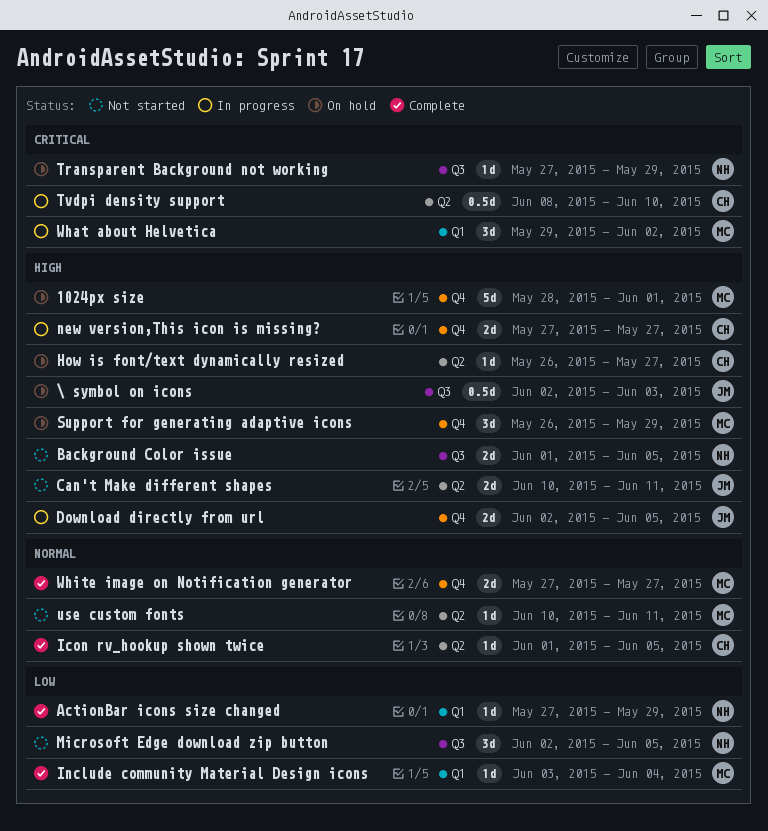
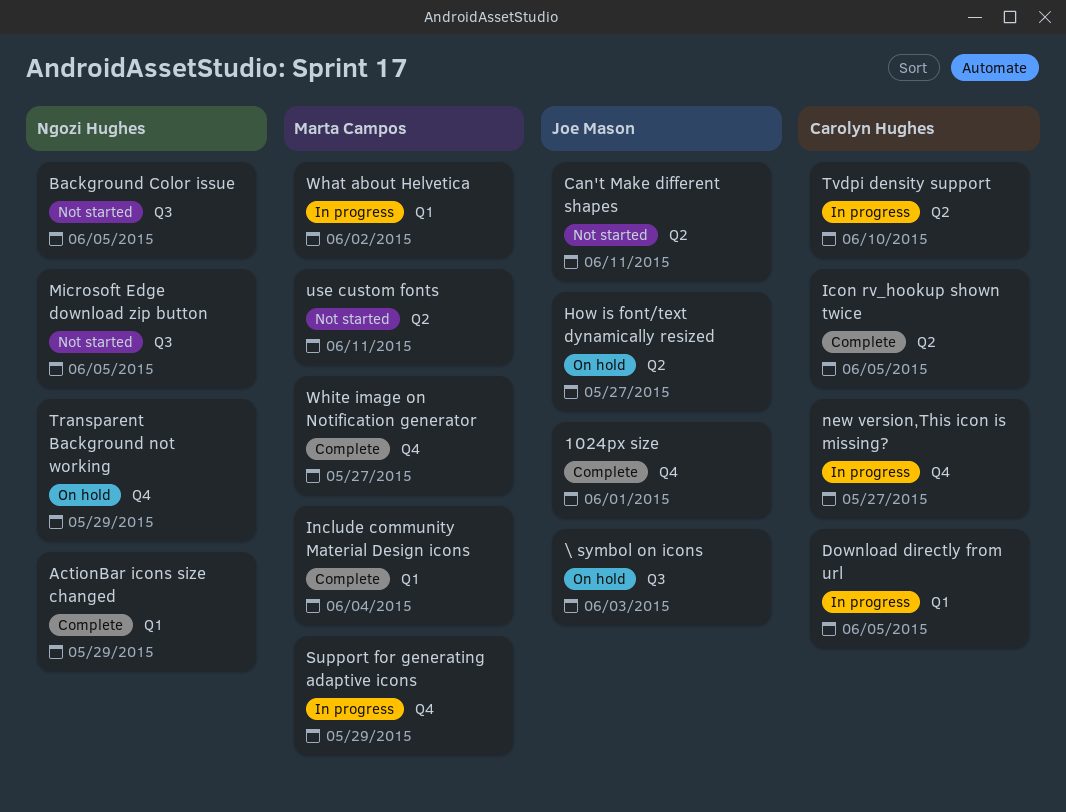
1024px size, status: On hold -> Complete
1024px size, owner: Marta Campos -> Joe Mason
Download directly from url, owner: Joe Mason -> Carolyn Hughes
Download directly from url, label: Q4 -> Q1
How is font/text dynamically resized, owner: Carolyn Hughes -> Joe Mason
Support for generating adaptive icons, status: On hold -> In progress
Transparent Background not working, label: Q3 -> Q4

